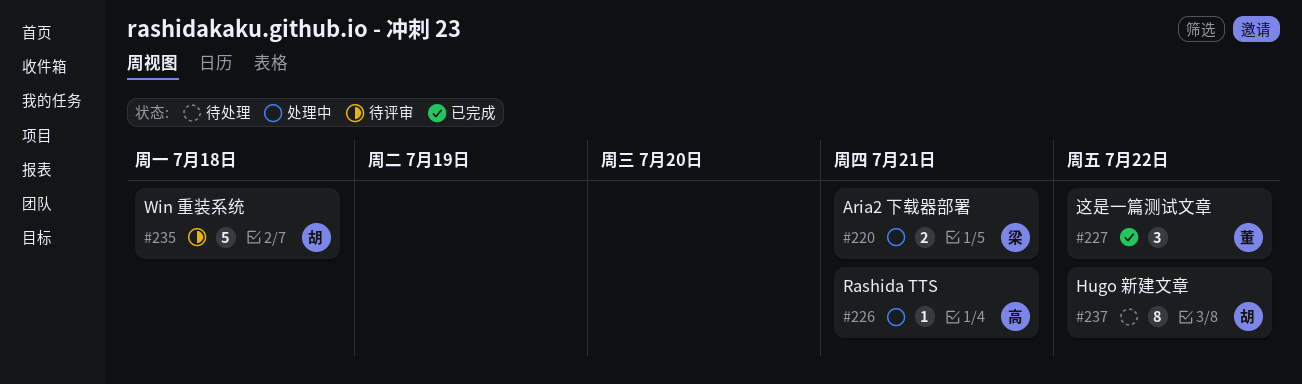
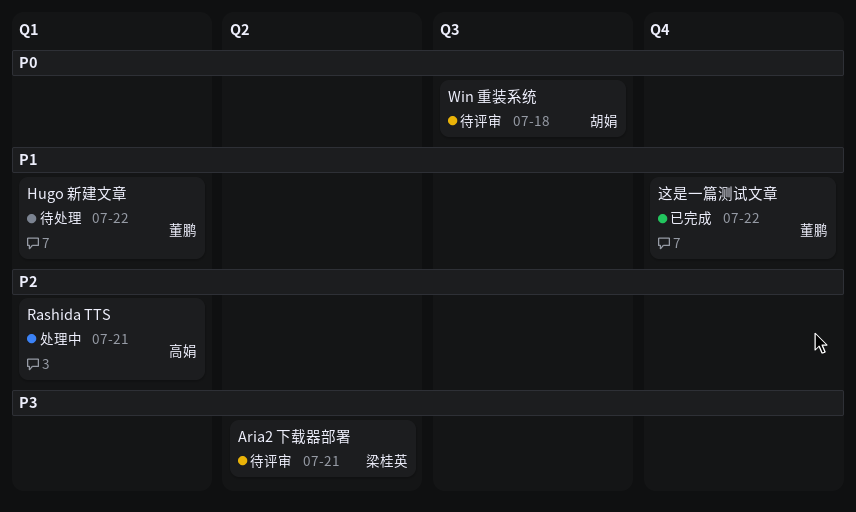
Aria2 下载器部署, status: 处理中 -> 待评审
Hugo 新建文章, owner: 胡娟 -> 董鹏

